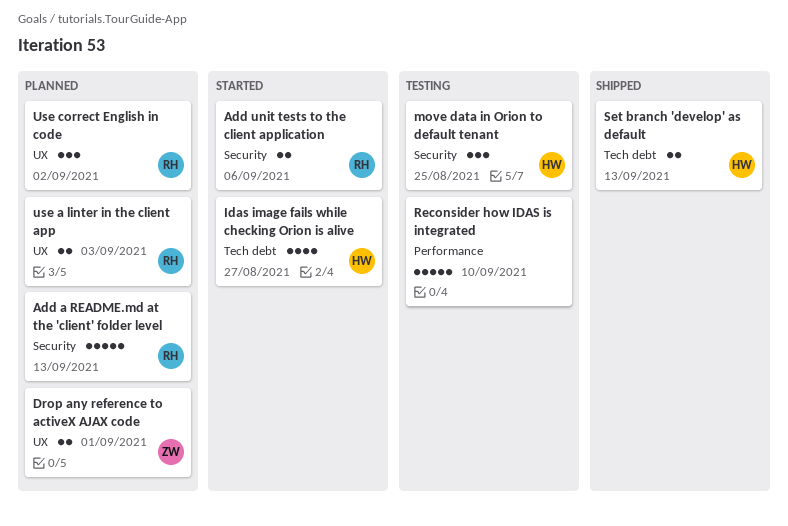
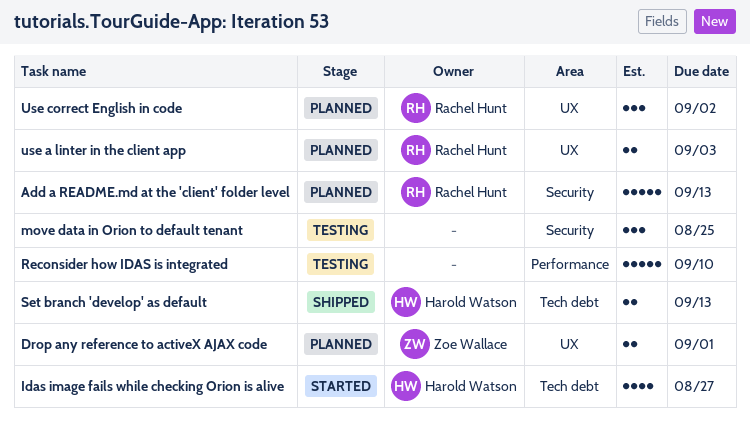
Add unit tests to the client application: present -> none
move data in Orion to default tenant, owner: Harold Watson -> none

